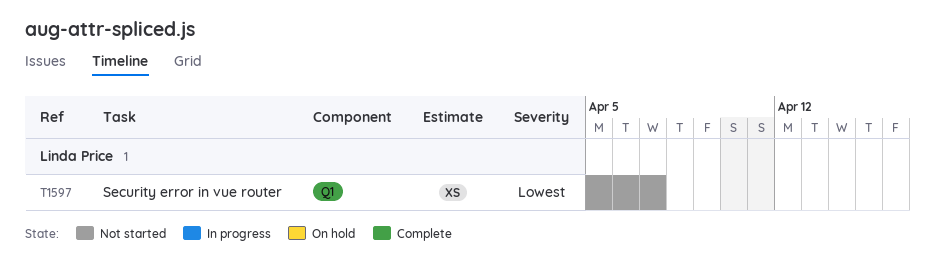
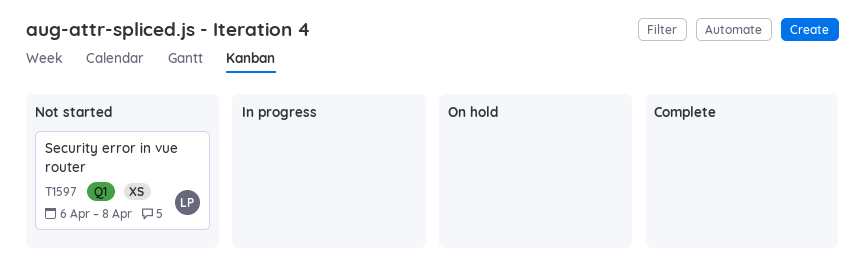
T1597, start: Apr 5 -> Apr 6
T1597, due: Apr 7 -> Apr 8

